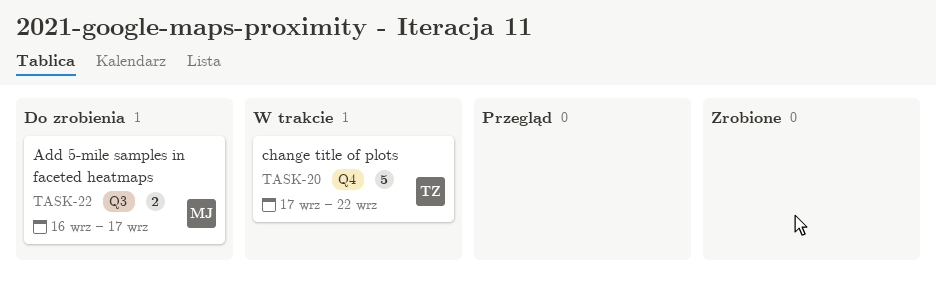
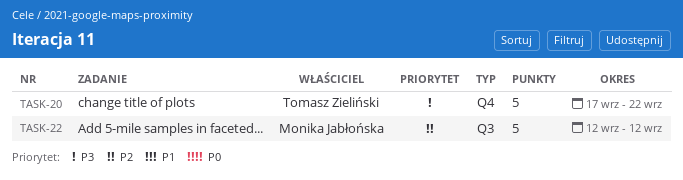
TASK-22, estimate: 2 -> 5
TASK-22, start: Sep 16 -> Sep 12
TASK-22, due: Sep 17 -> Sep 12

